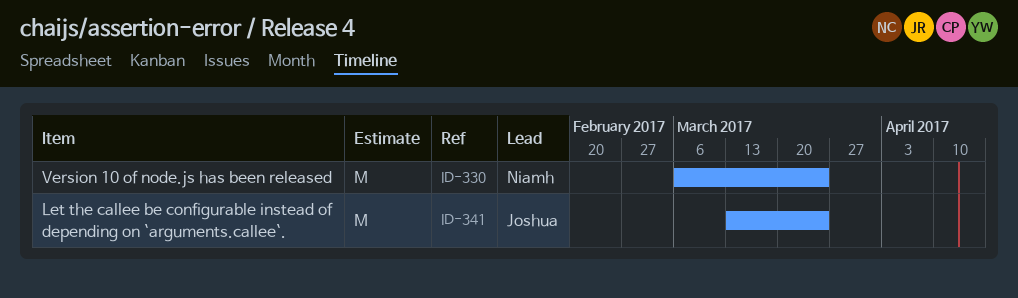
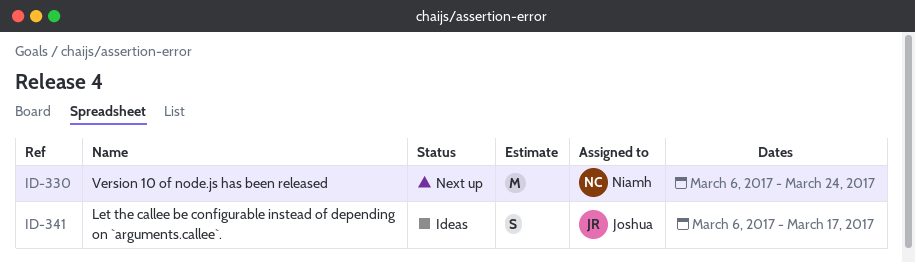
ID-341, estimate: M -> S
ID-341, start: Mar 13 -> Mar 6
ID-341, due: Mar 24 -> Mar 17

